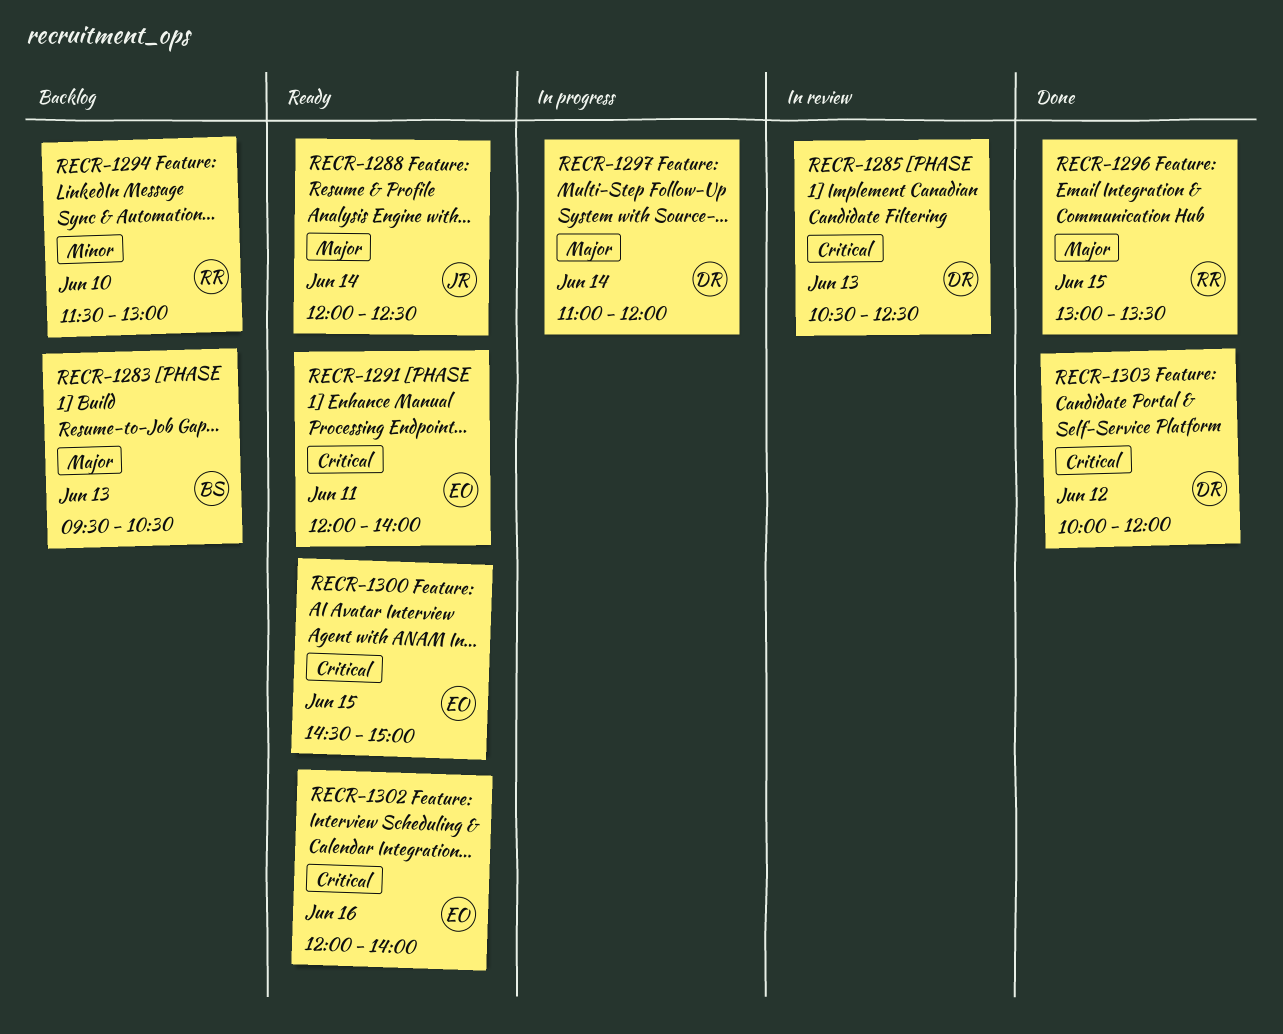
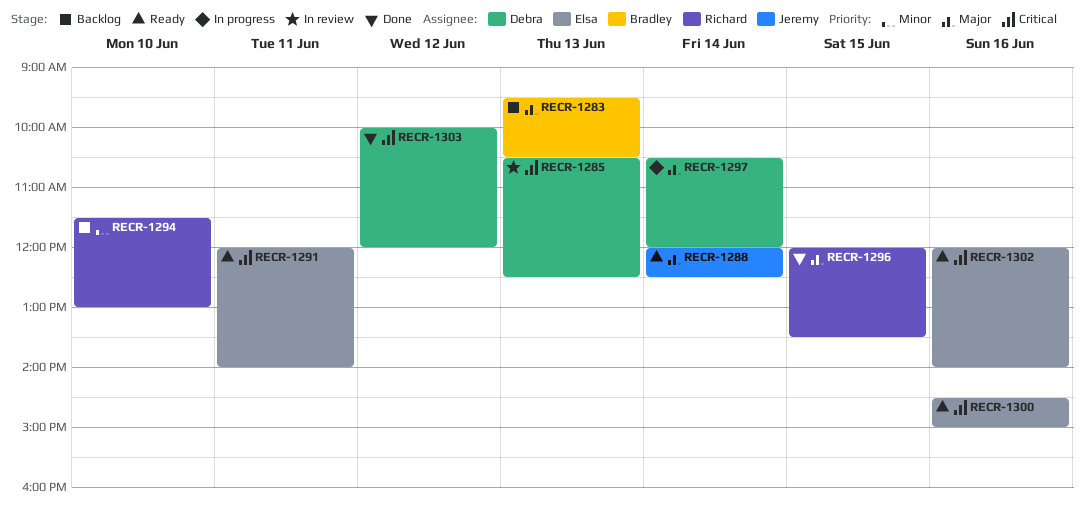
RECR-1296, begins: 13:00 -> 12:00
RECR-1297, begins: 11:00 -> 10:30
RECR-1300, day: Jun 15 -> Jun 16

